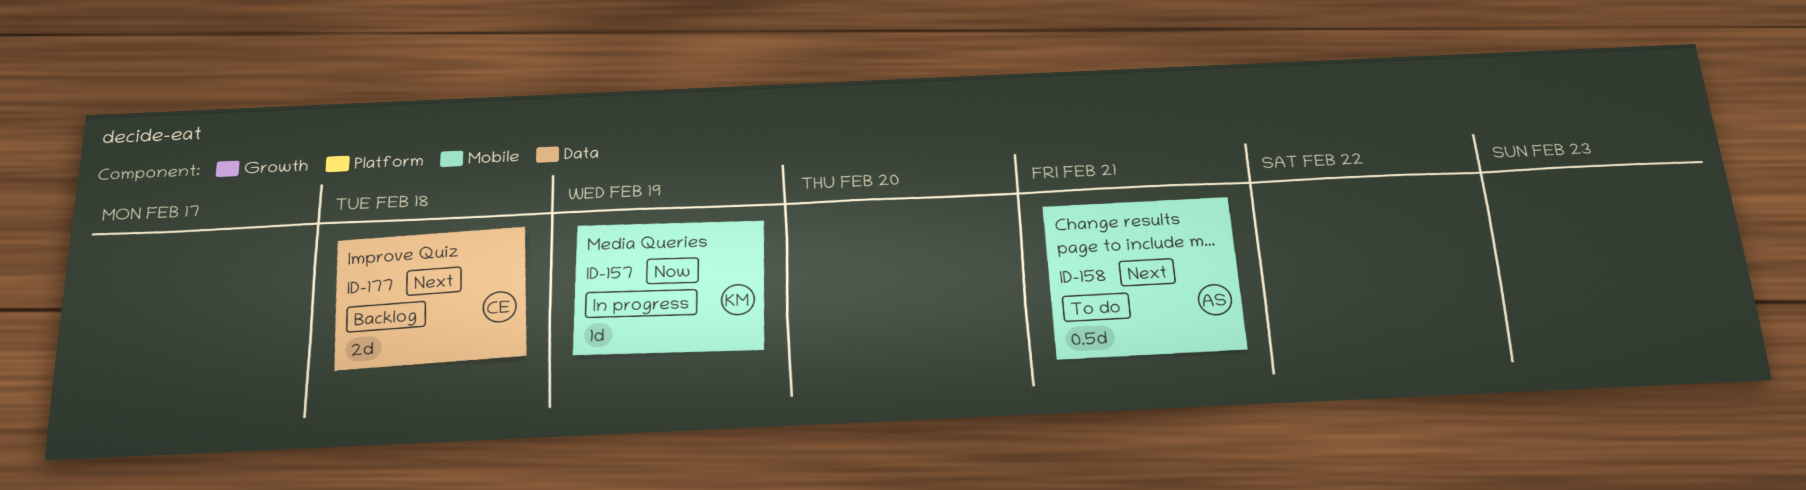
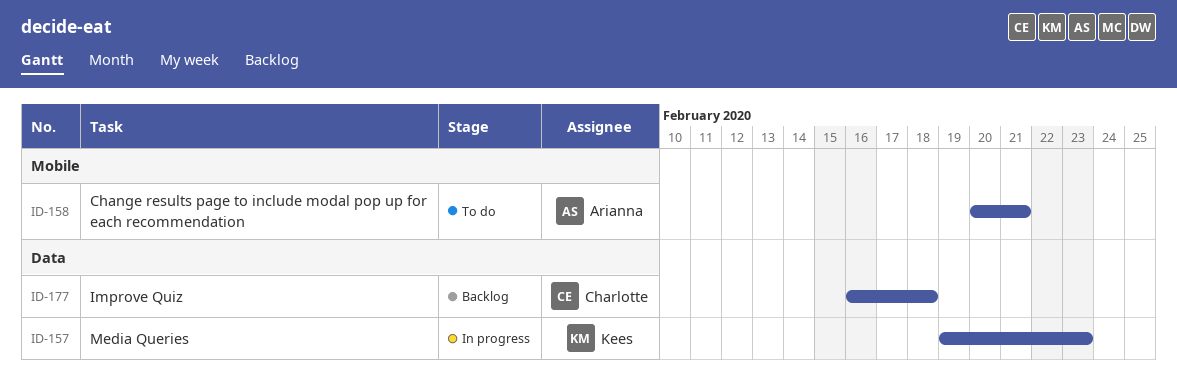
ID-157, label: Mobile -> Data
ID-157, due: Feb 19 -> Feb 23

